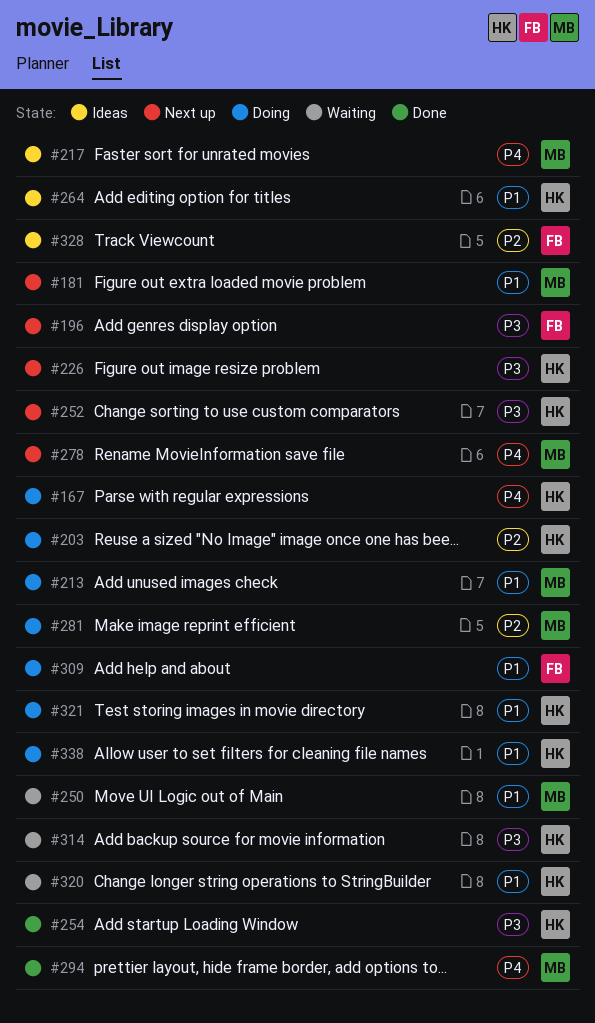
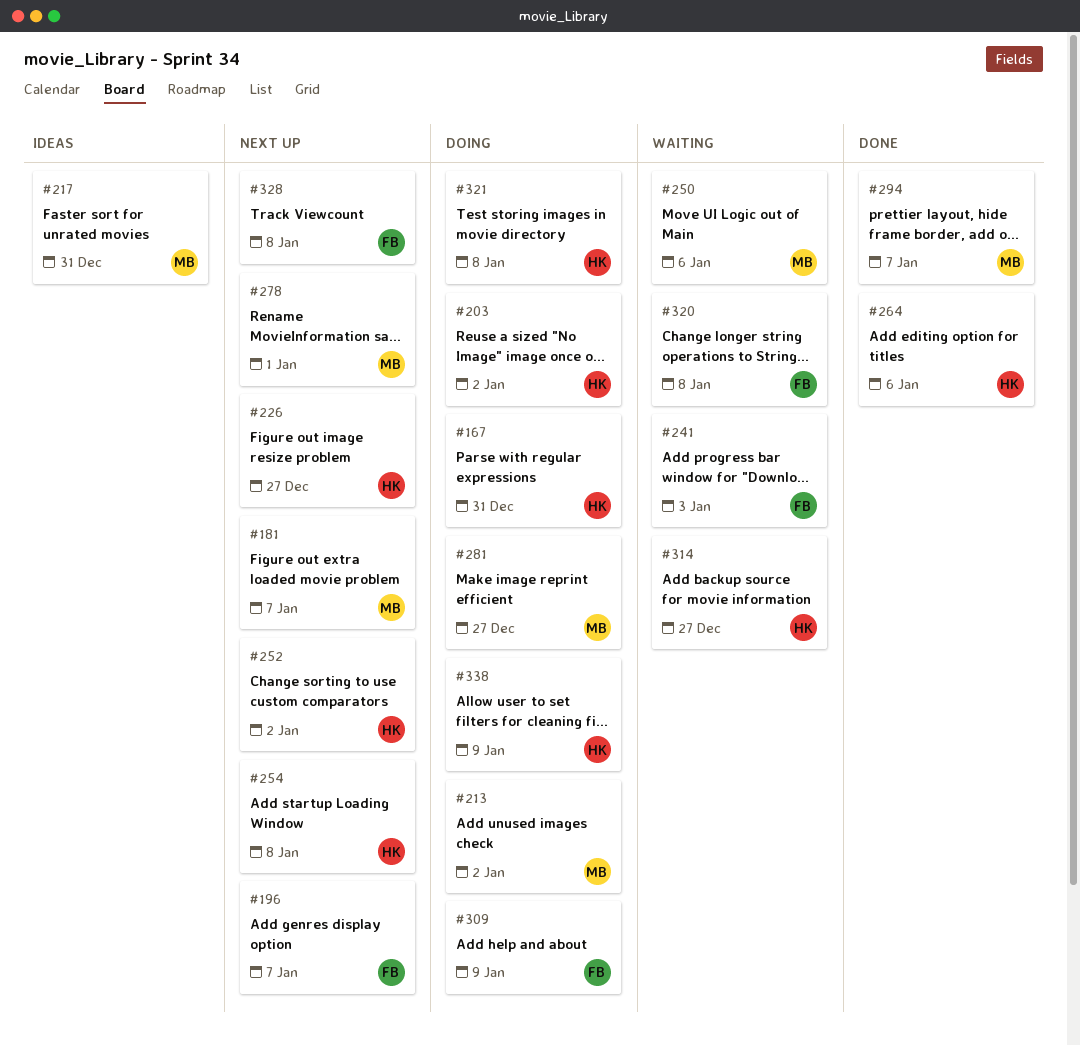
#241: none -> present
#254, status: Done -> Next up
#264, status: Ideas -> Done
#320, owner: HK -> FB
#328, status: Ideas -> Next up

